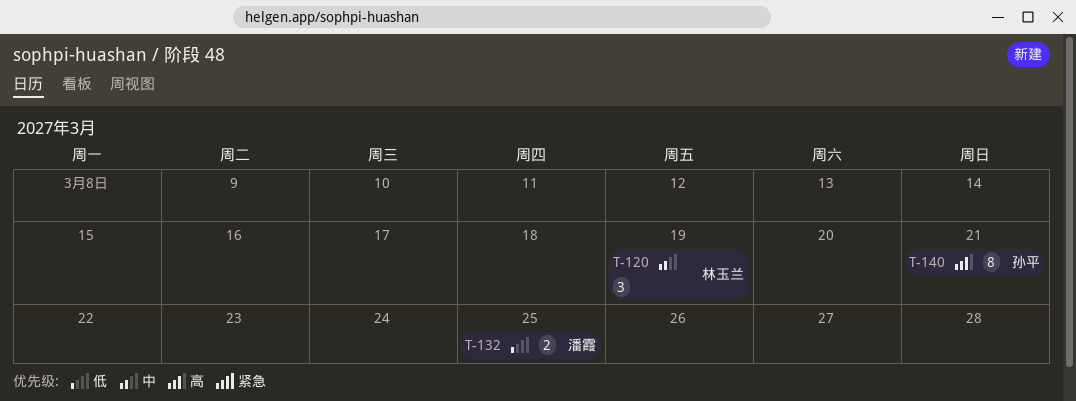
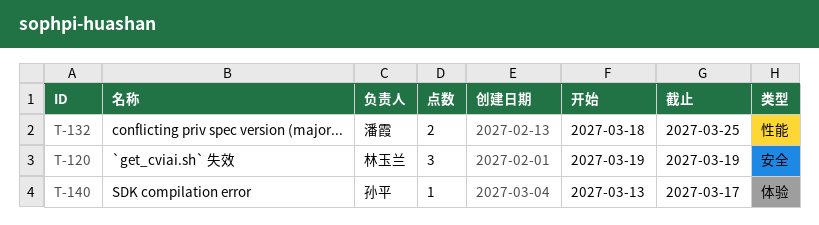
T-140, estimate: 8 -> 1
T-140, due: Mar 21 -> Mar 17

